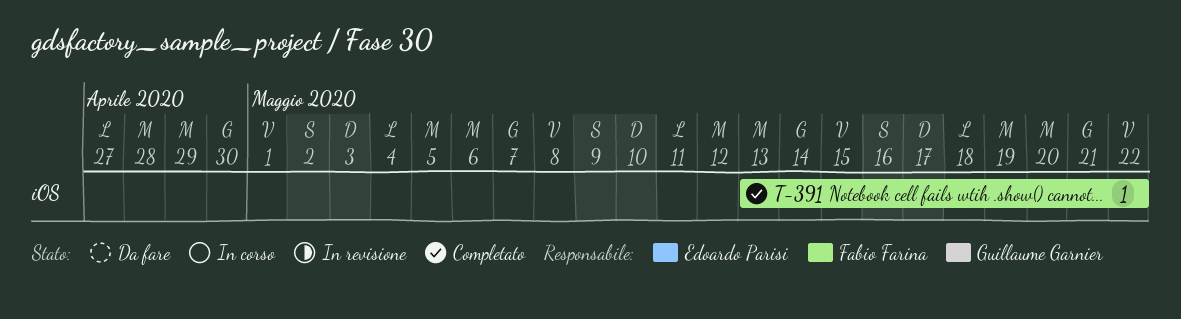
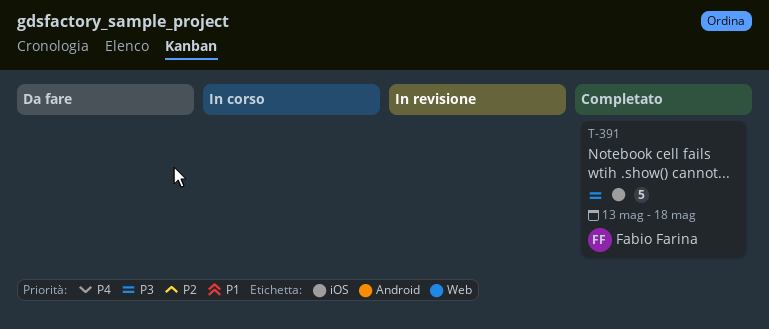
T-391, estimate: 1 -> 5
T-391, due: May 22 -> May 18

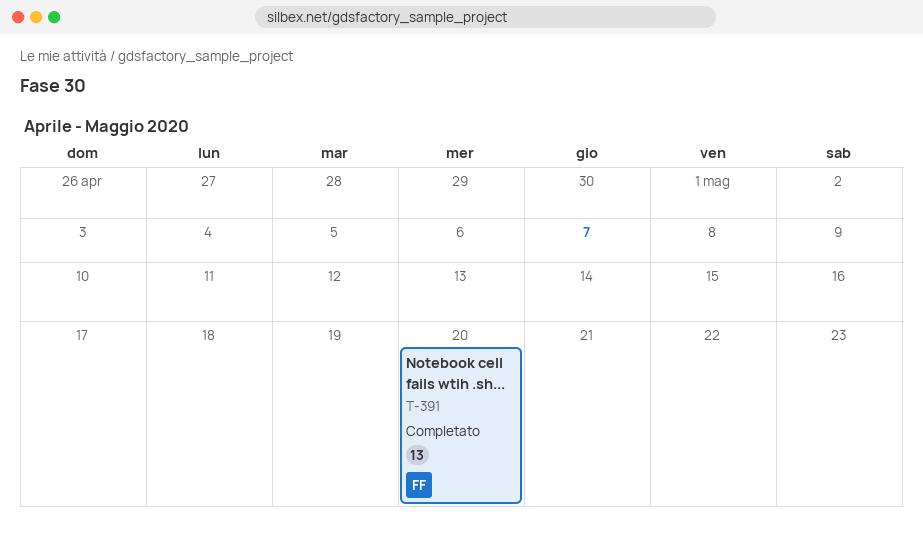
T-391, estimate: 5 -> 13
T-391, due: May 18 -> May 20

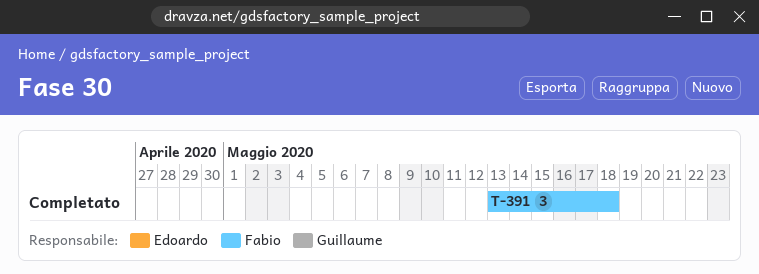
T-391, estimate: 13 -> 3
T-391, due: May 20 -> May 18

